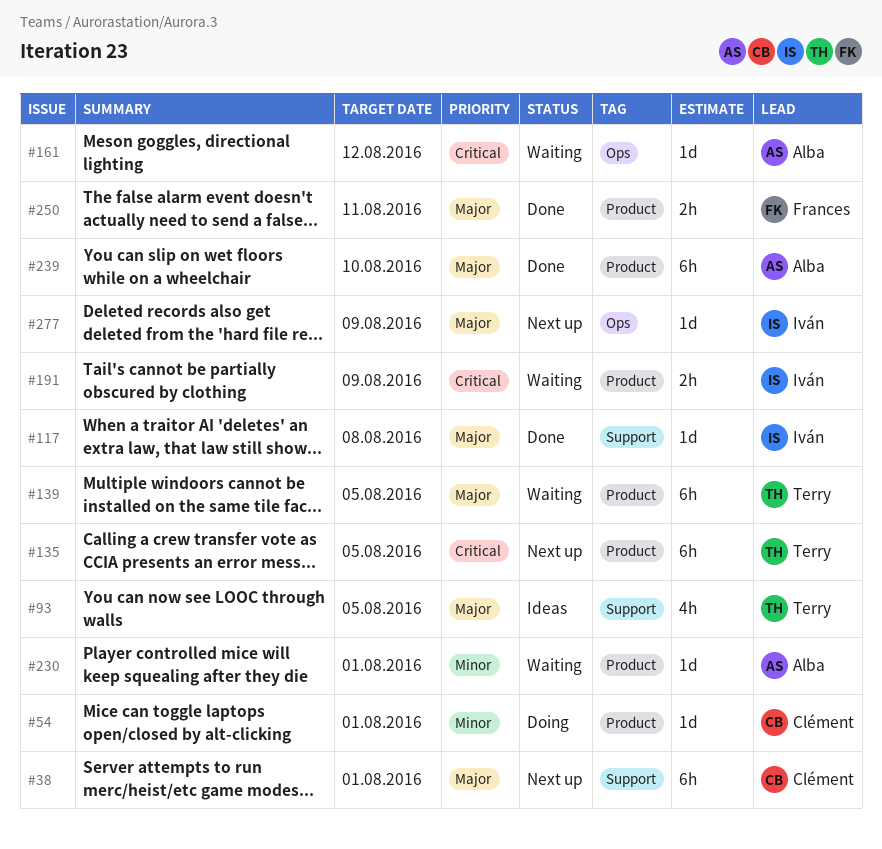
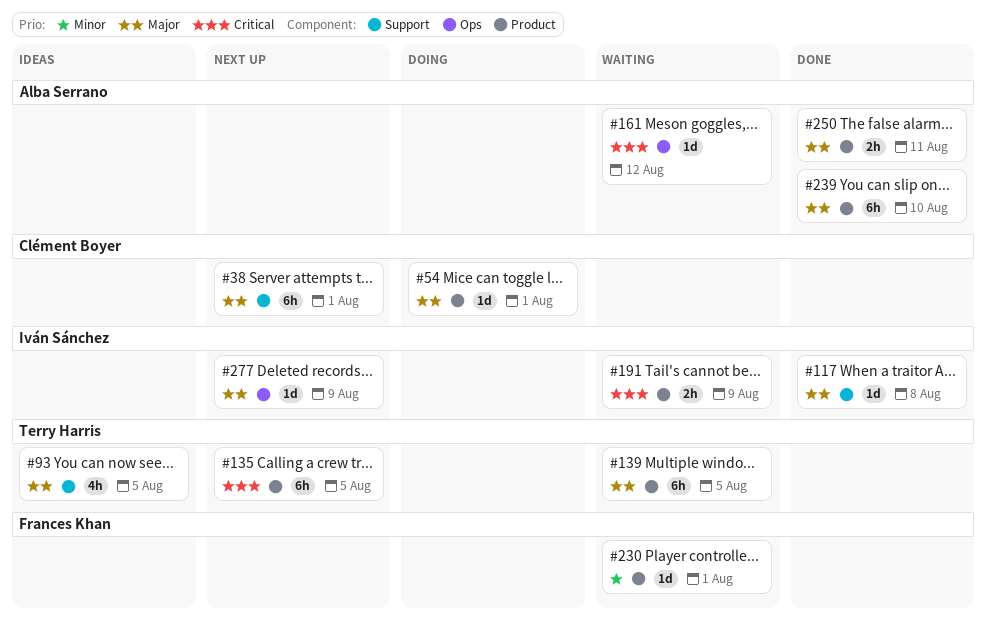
#54, priority: Minor -> Major
#230, owner: Alba Serrano -> Frances Khan
#250, owner: Frances Khan -> Alba Serrano

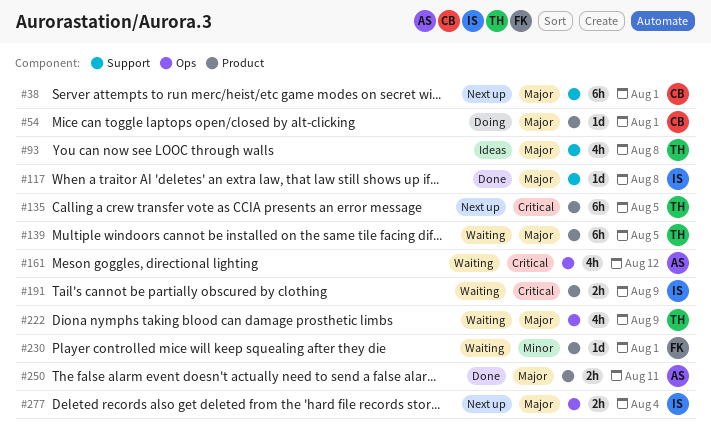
#93, due: Aug 5 -> Aug 8
#161, estimate: 1d -> 4h
#222: none -> present
#239: present -> none
#277, estimate: 1d -> 2h
#277, due: Aug 9 -> Aug 4

